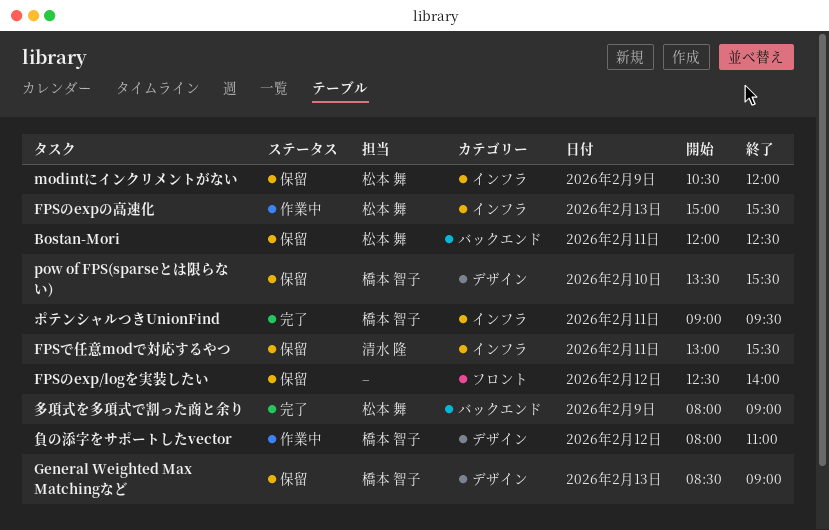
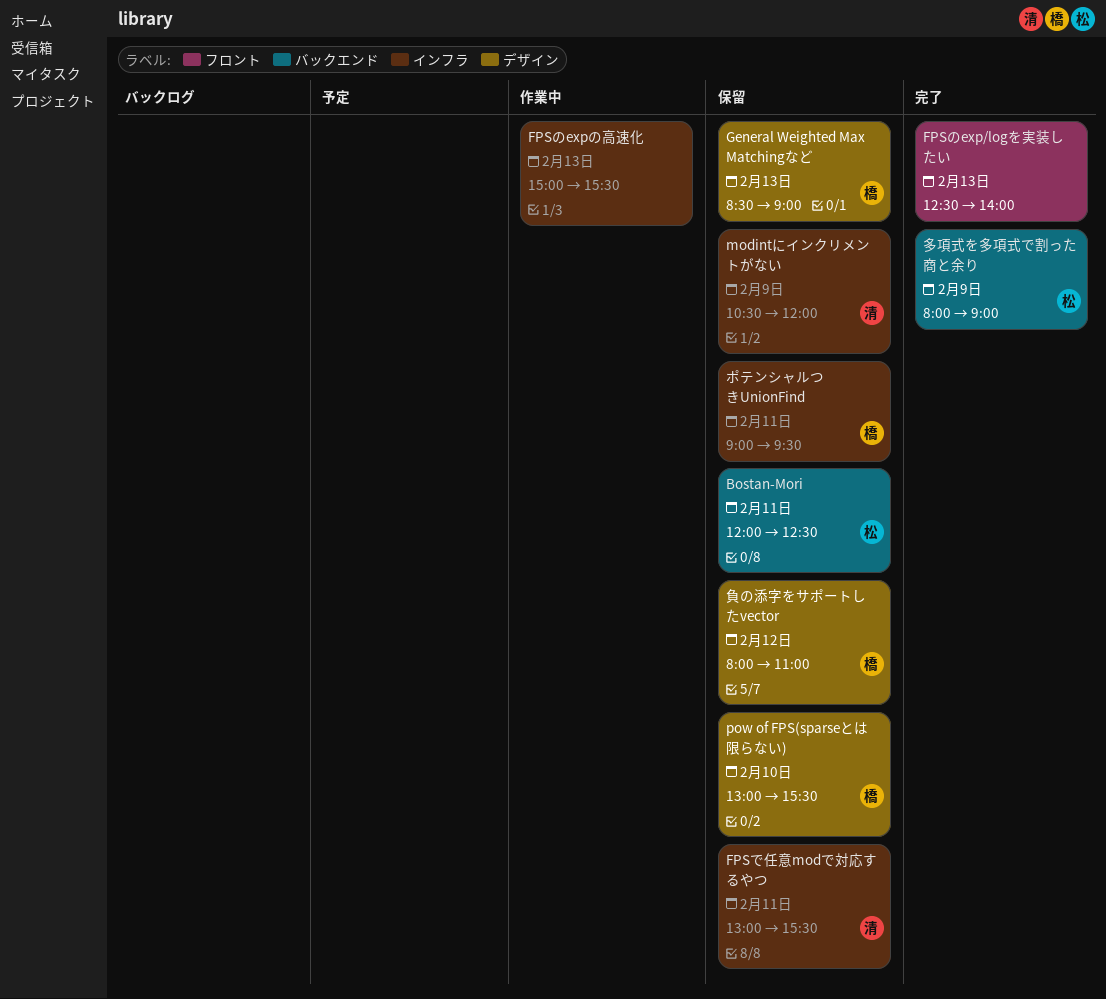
FPSのexp/logを実装したい, status: 保留 -> 完了
FPSのexp/logを実装したい, day: Feb 12 -> Feb 13
FPSのexpの高速化, owner: 松本 舞 -> none
modintにインクリメントがない, owner: 松本 舞 -> 清水 隆
pow of FPS(sparseとは限らない), begins: 13:30 -> 13:00
ポテンシャルつきUnionFind, status: 完了 -> 保留
負の添字をサポートしたvector, status: 作業中 -> 保留

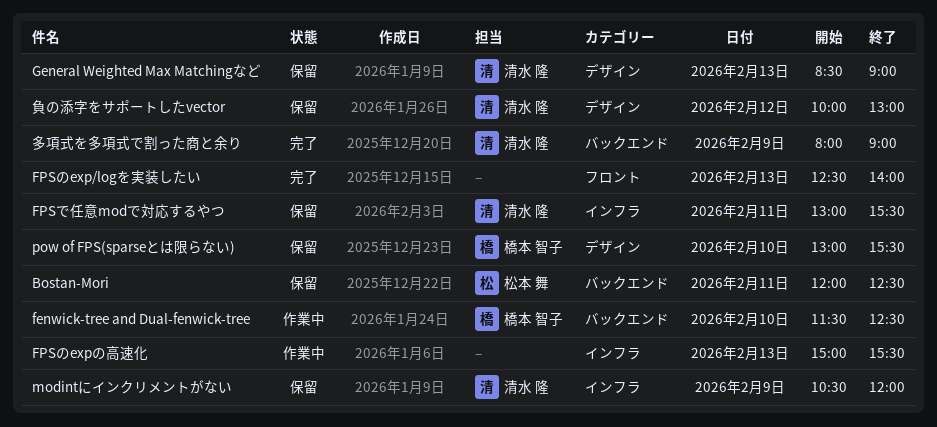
fenwick-tree and Dual-fenwick-tree: none -> present
General Weighted Max Matchingなど, owner: 橋本 智子 -> 清水 隆
ポテンシャルつきUnionFind: present -> none
多項式を多項式で割った商と余り, owner: 松本 舞 -> 清水 隆
負の添字をサポートしたvector, owner: 橋本 智子 -> 清水 隆
負の添字をサポートしたvector, begins: 08:00 -> 10:00
負の添字をサポートしたvector, ends: 11:00 -> 13:00

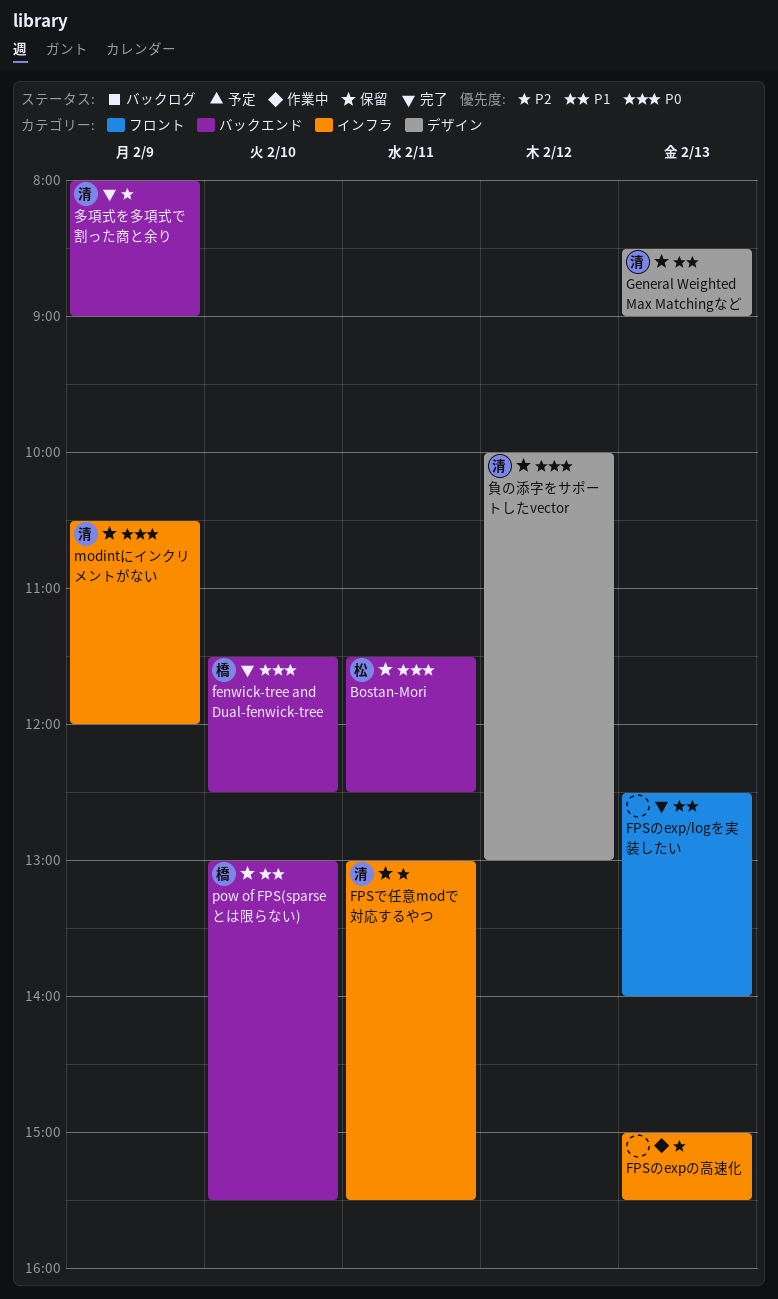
Bostan-Mori, begins: 12:00 -> 11:30
fenwick-tree and Dual-fenwick-tree, status: 作業中 -> 完了
pow of FPS(sparseとは限らない), label: デザイン -> バックエンド

